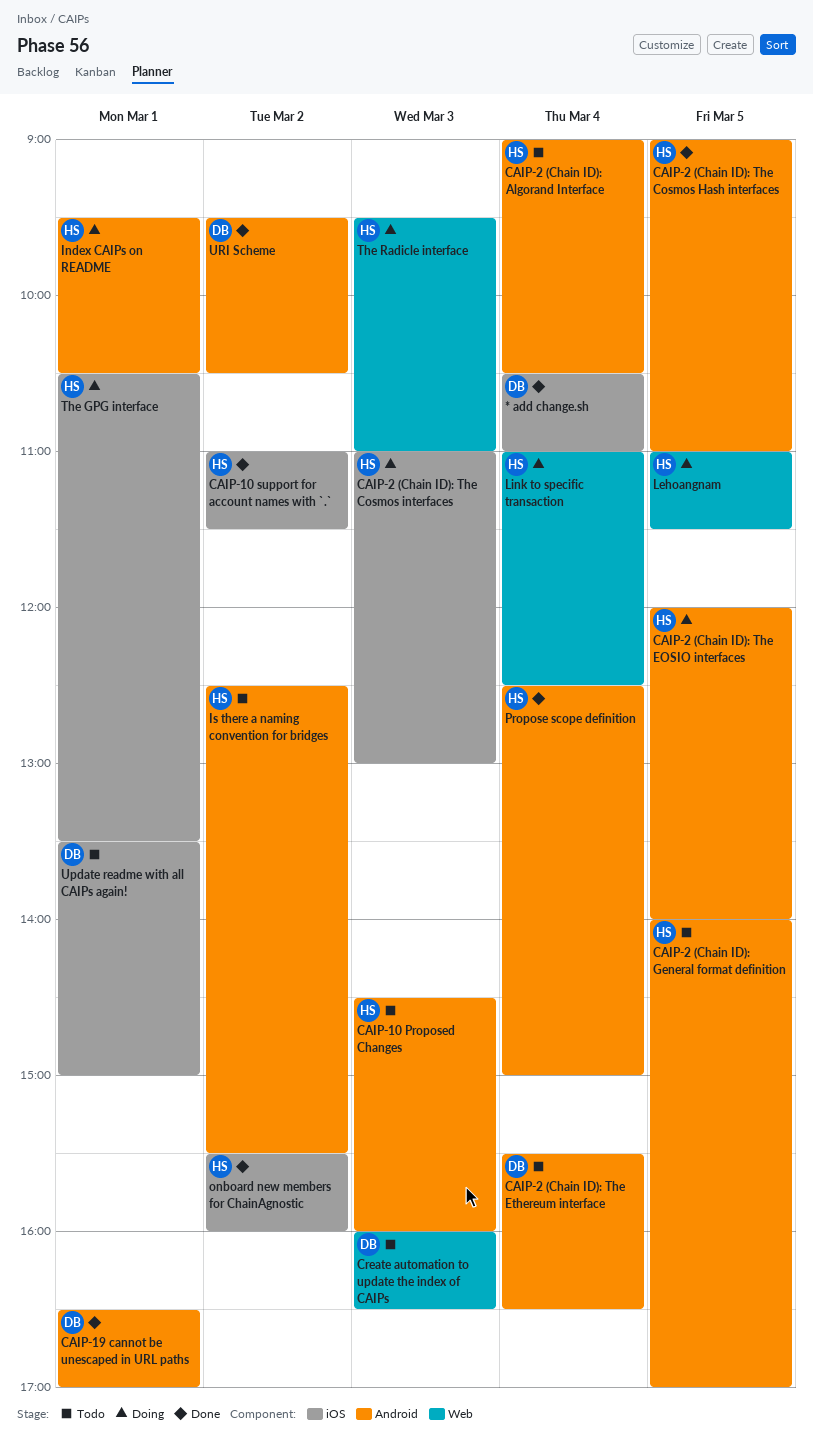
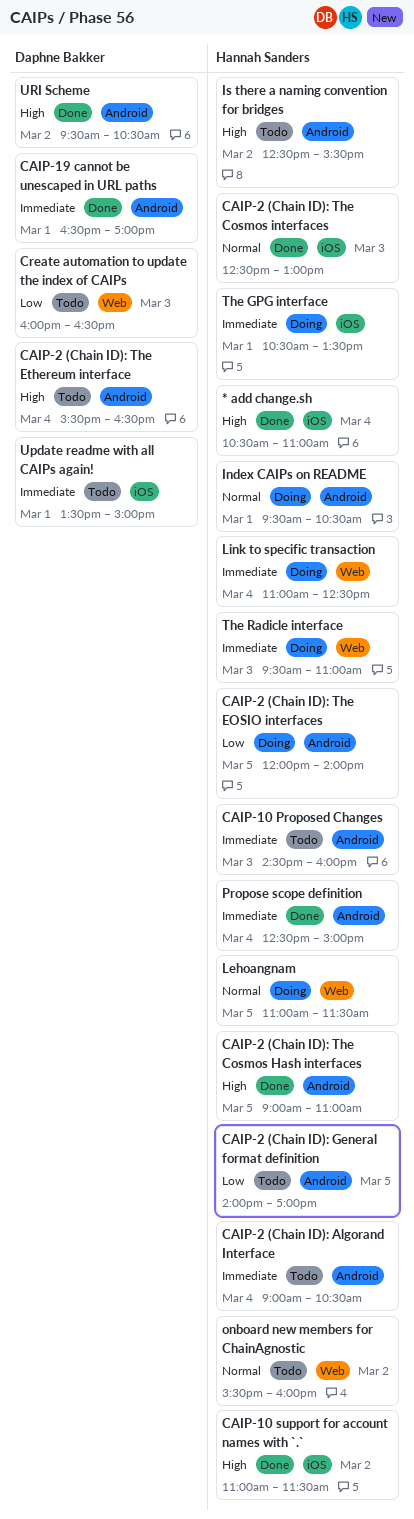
* add change.sh, owner: Daphne Bakker -> Hannah Sanders
CAIP-2 (Chain ID): The Cosmos interfaces, status: Doing -> Done
CAIP-2 (Chain ID): The Cosmos interfaces, begins: 11:00 -> 12:30
onboard new members for ChainAgnostic, status: Done -> Todo
onboard new members for ChainAgnostic, label: iOS -> Web

